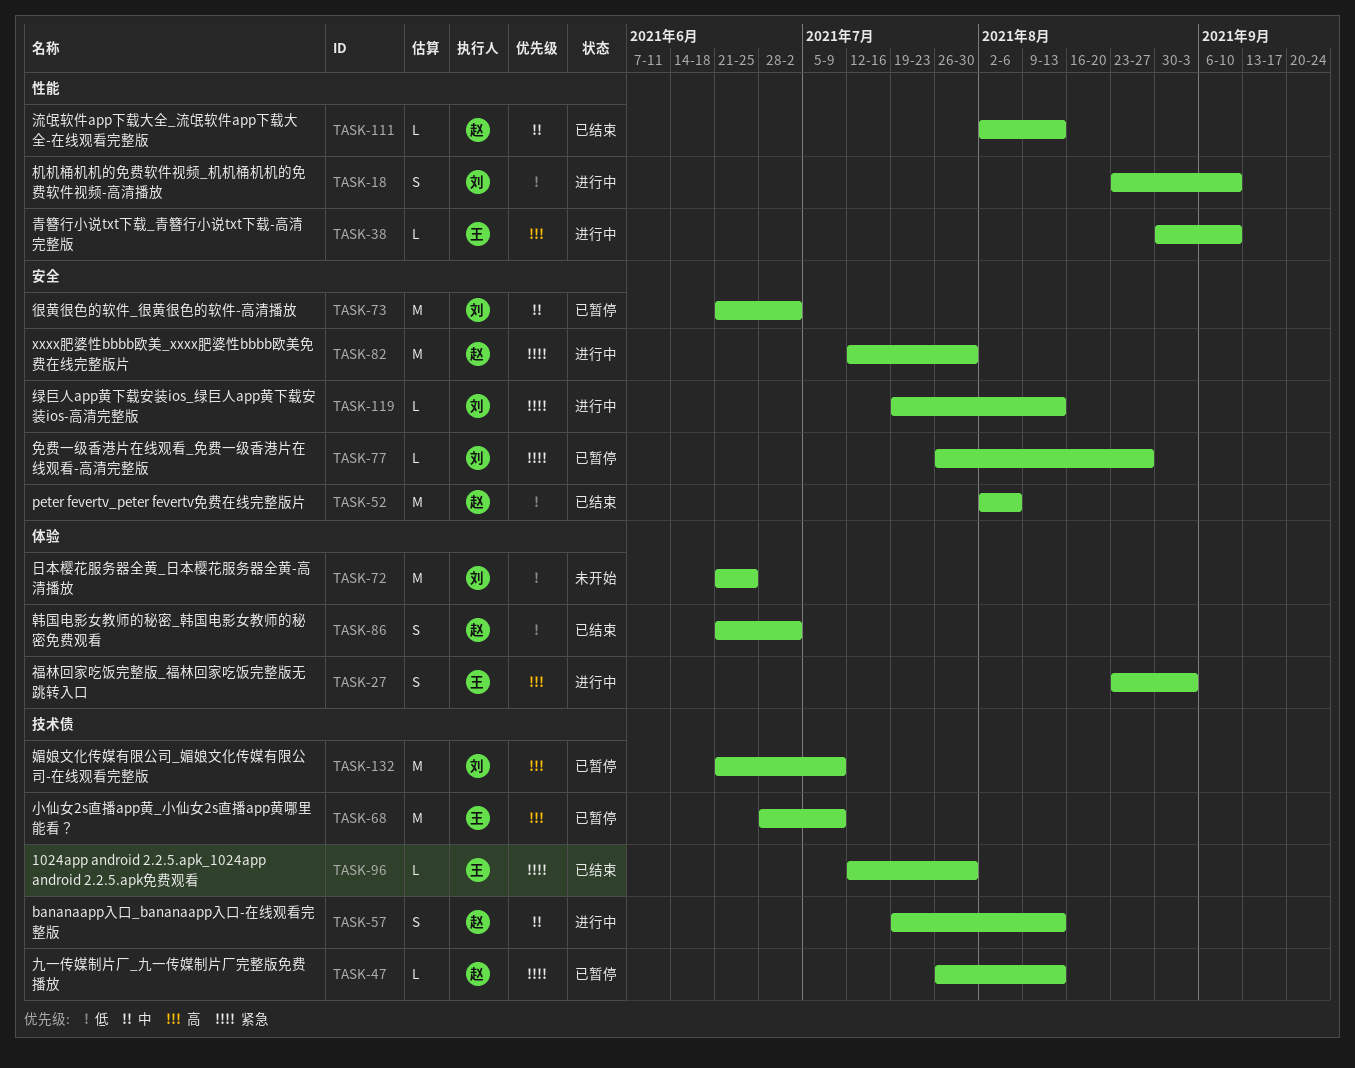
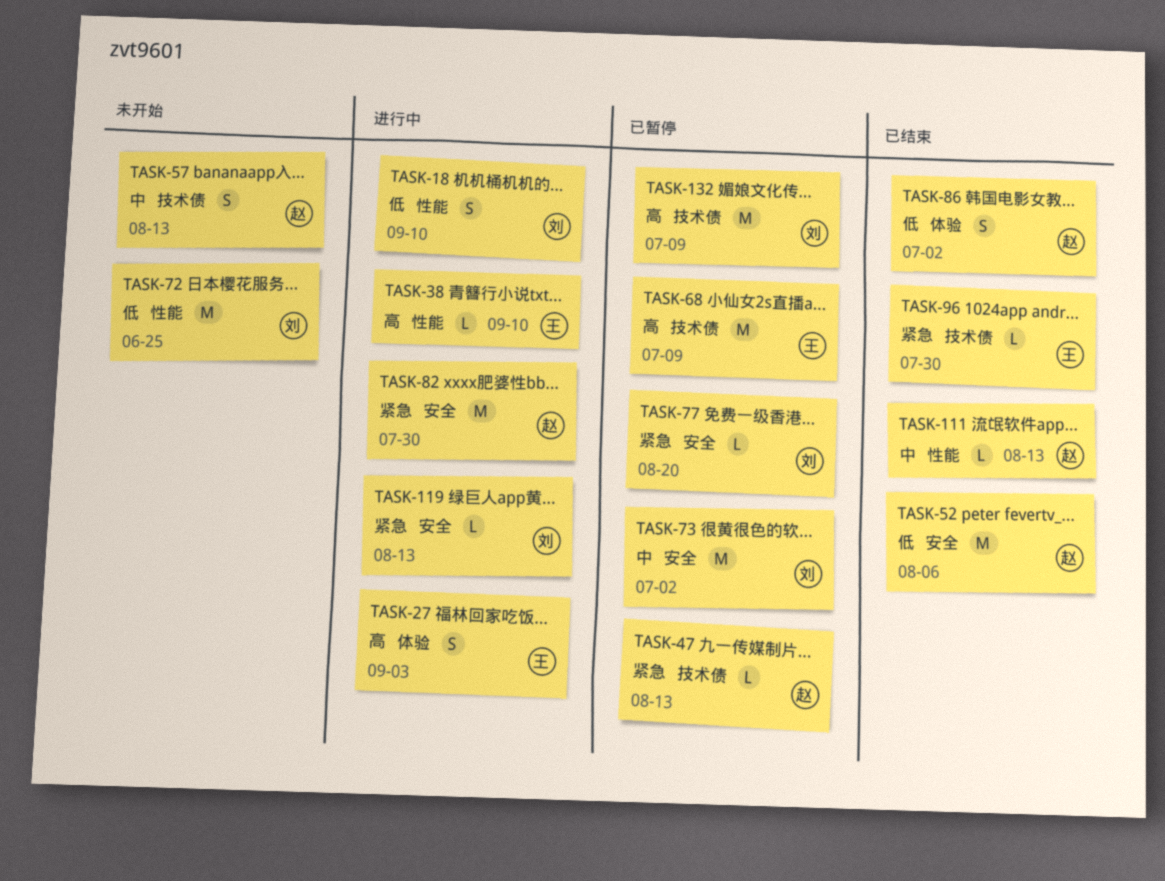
TASK-57, status: 进行中 -> 未开始
TASK-72, label: 体验 -> 性能
TASK-77, due: Aug 27 -> Aug 20

